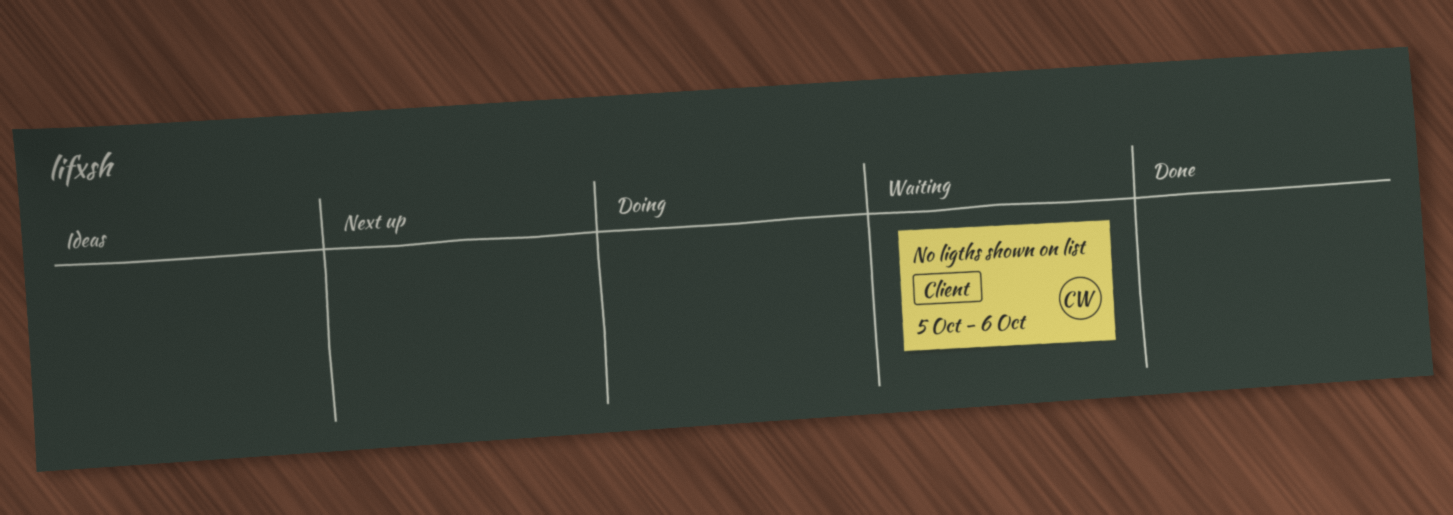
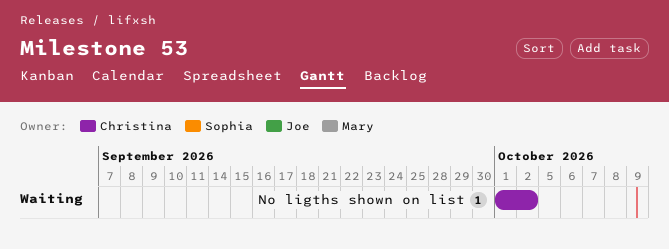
No ligths shown on list, start: Oct 5 -> Oct 1
No ligths shown on list, due: Oct 6 -> Oct 2

